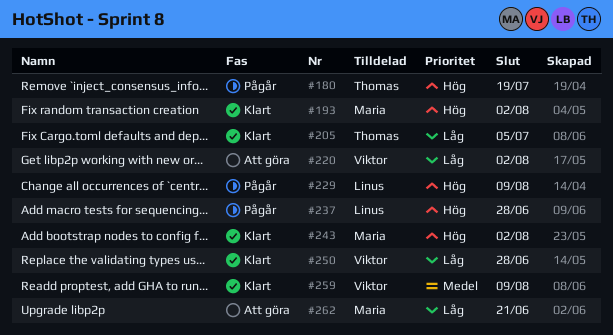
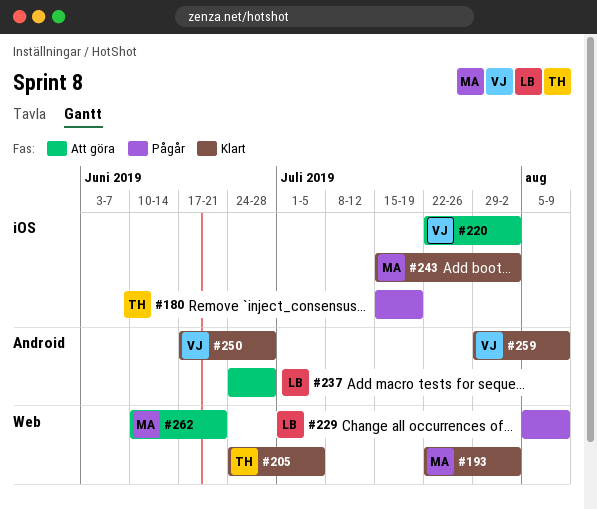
#237, status: Pågår -> Att göra

